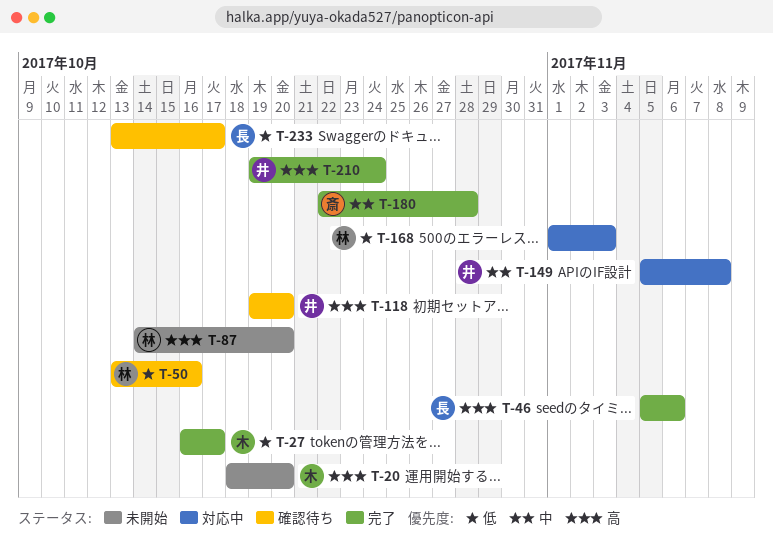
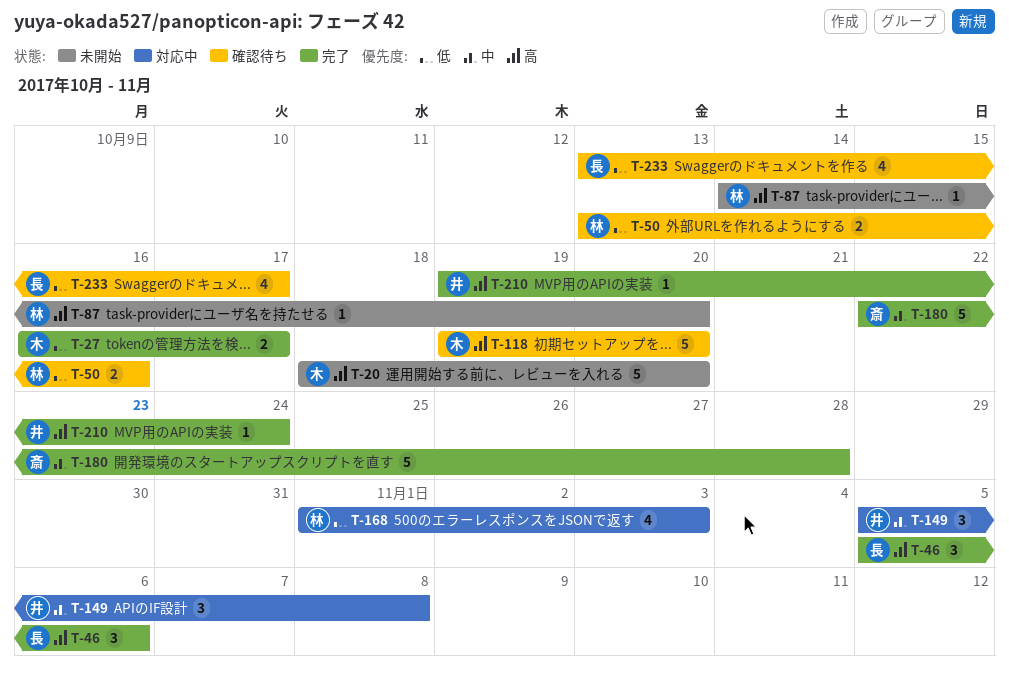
T-118, owner: 井 -> 木

